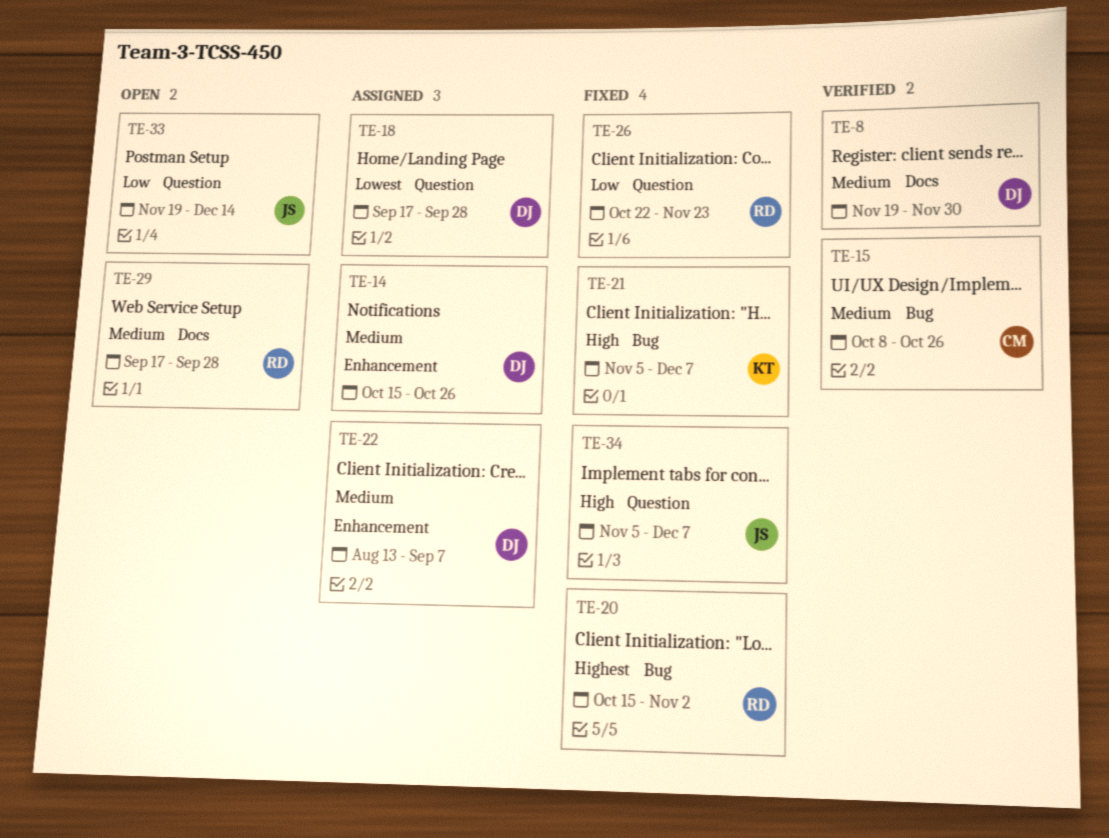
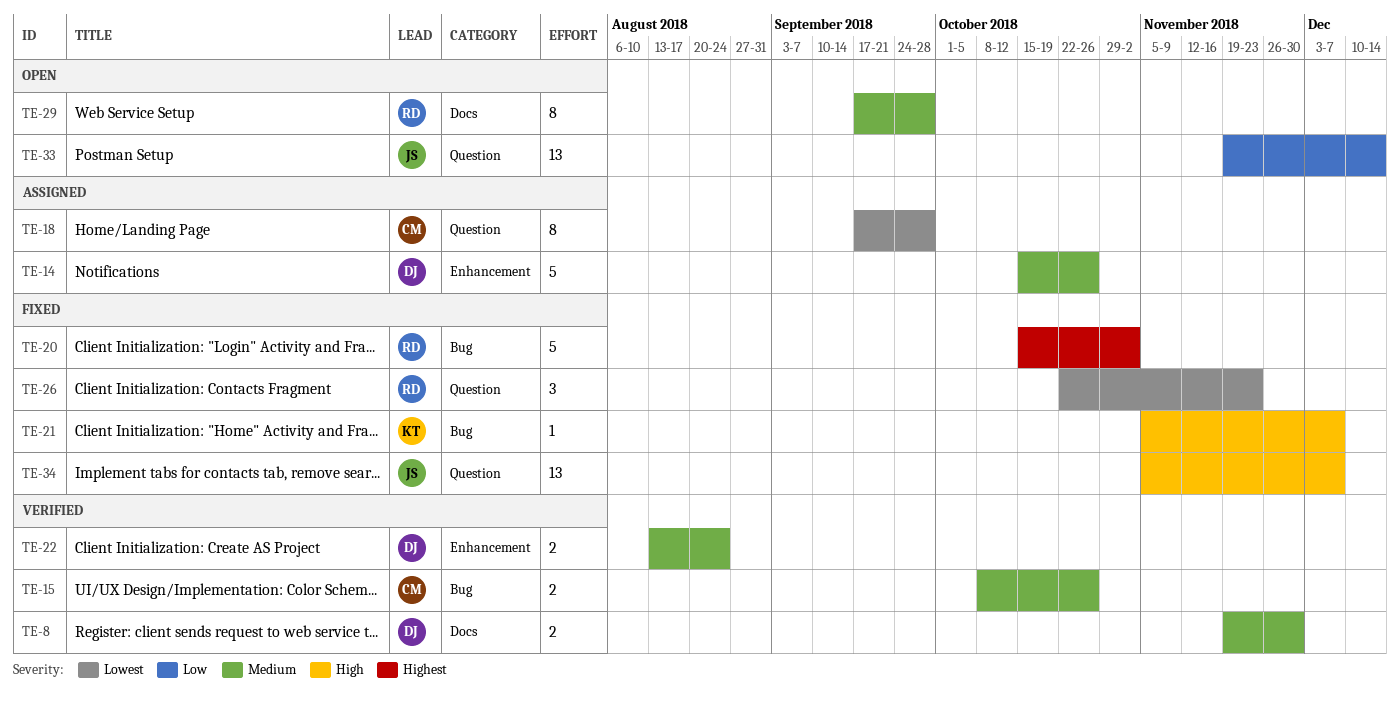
TE-18, owner: DJ -> CM
TE-22, status: Assigned -> Verified
TE-22, due: Sep 7 -> Aug 24
TE-26, priority: Low -> Lowest

